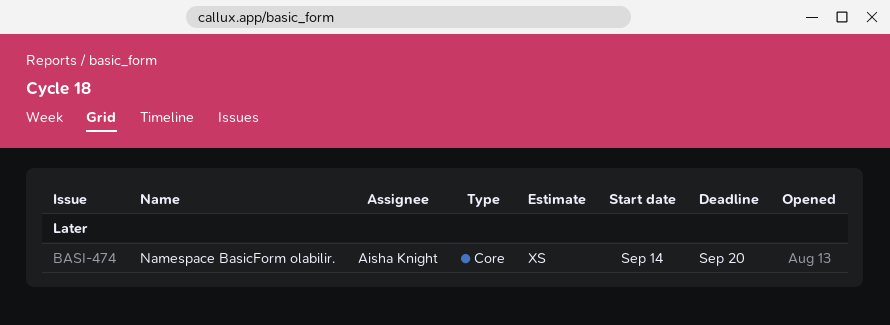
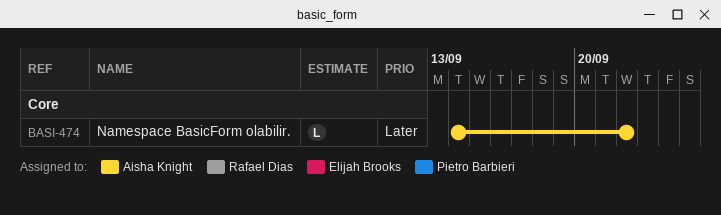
BASI-474, estimate: XS -> L
BASI-474, due: Sep 20 -> Sep 22

